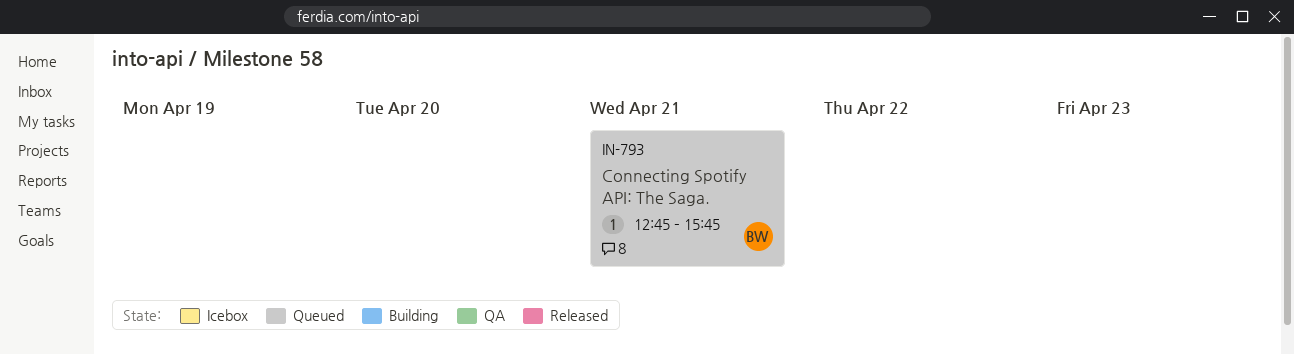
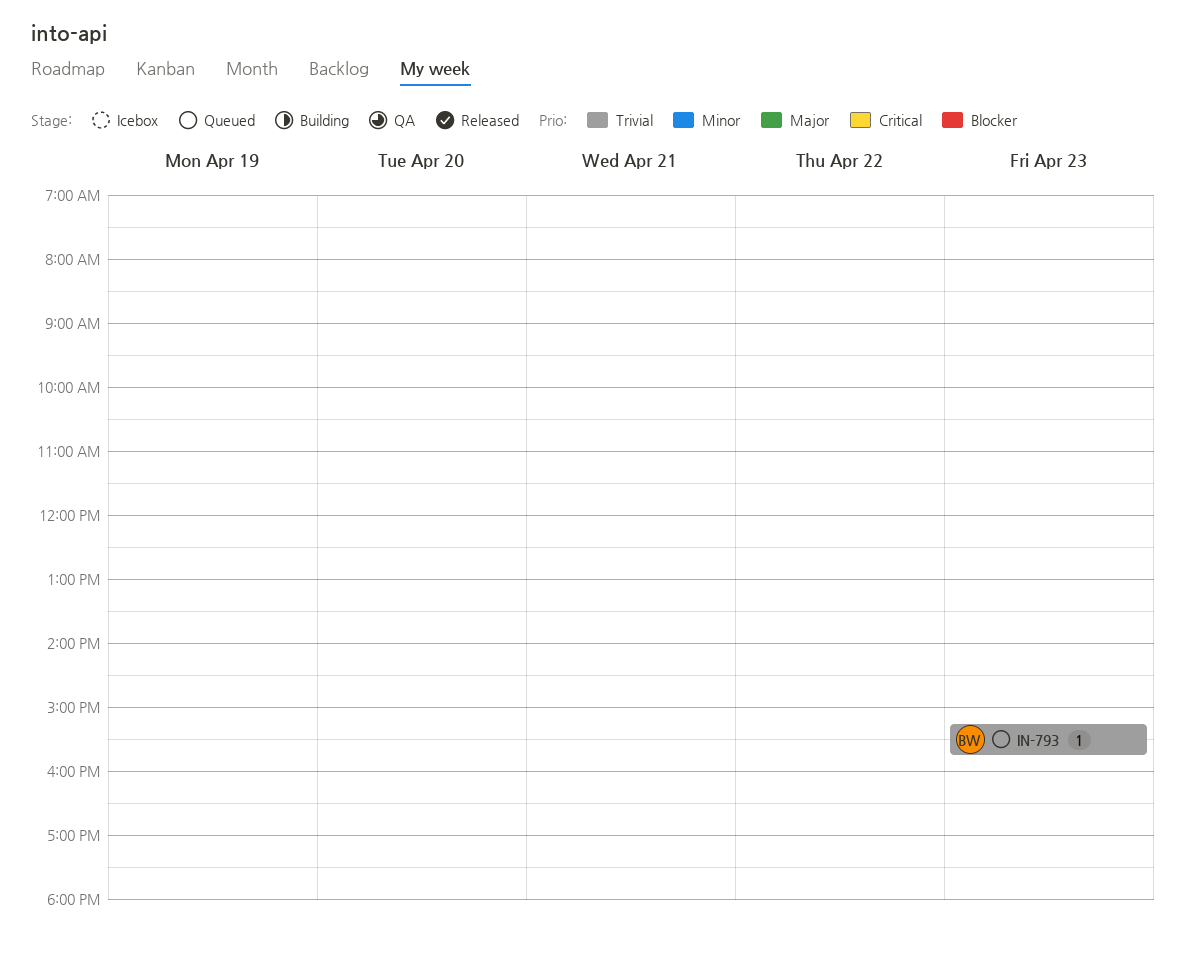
IN-793, day: Apr 21 -> Apr 23
IN-793, begins: 12:45 -> 15:15

